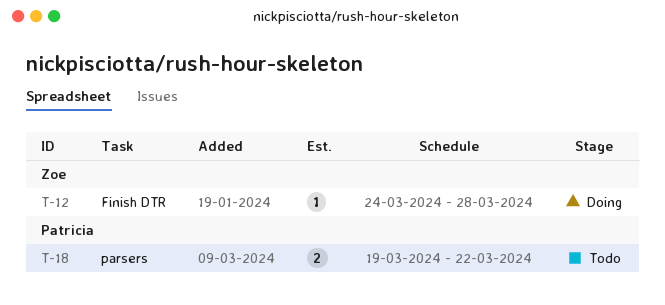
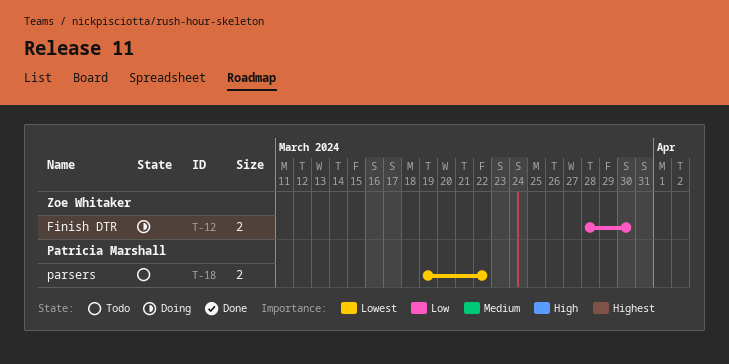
T-12, estimate: 1 -> 2
T-12, start: Mar 24 -> Mar 28
T-12, due: Mar 28 -> Mar 30

